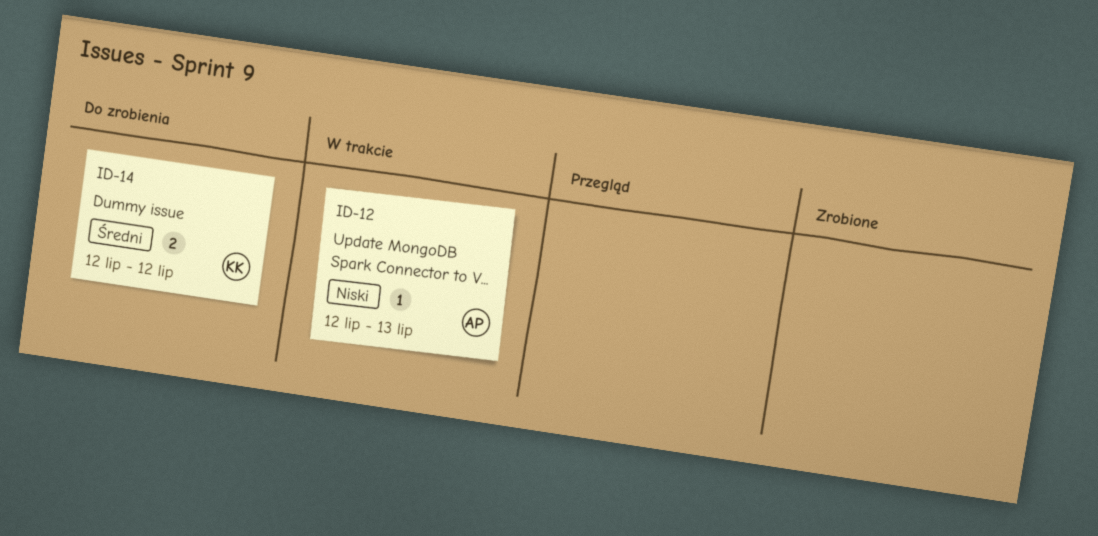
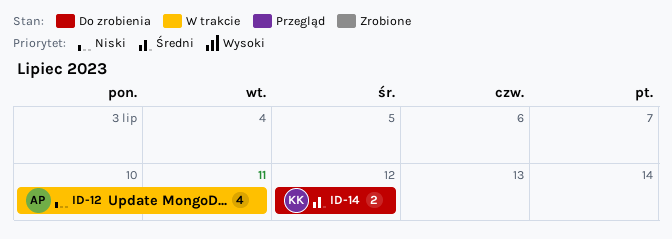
ID-12, estimate: 1 -> 4
ID-12, start: Jul 12 -> Jul 10
ID-12, due: Jul 13 -> Jul 11

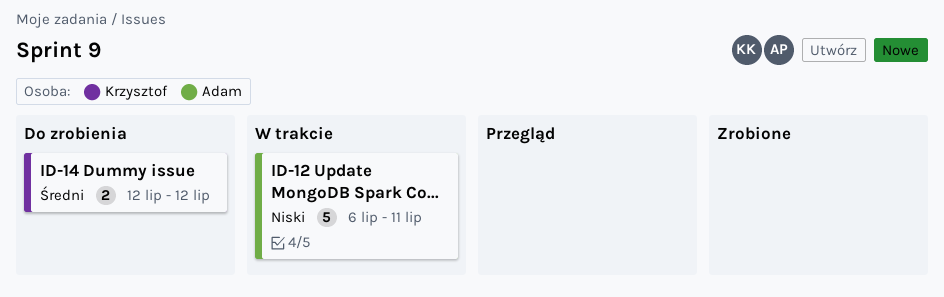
ID-12, estimate: 4 -> 5
ID-12, start: Jul 10 -> Jul 6

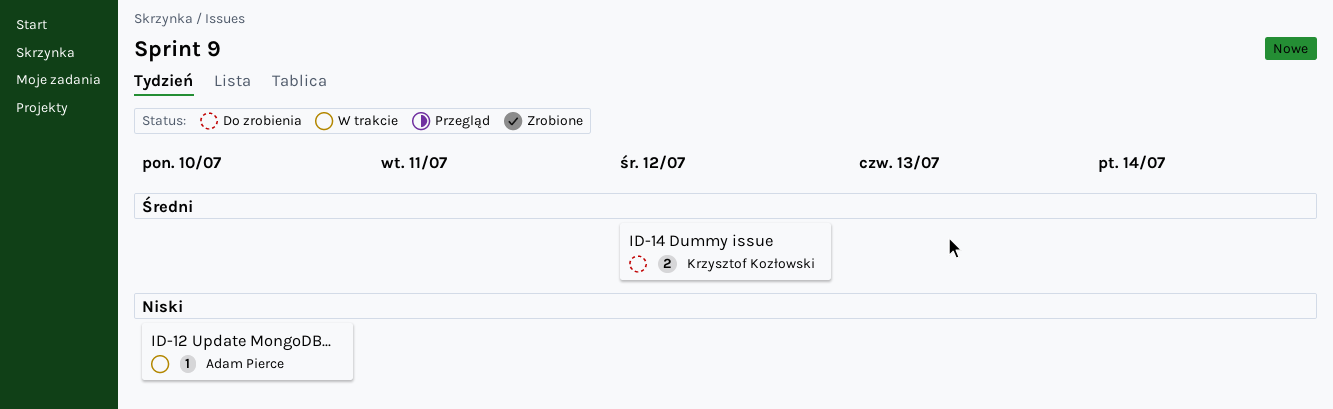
ID-12, estimate: 5 -> 1
ID-12, due: Jul 11 -> Jul 10

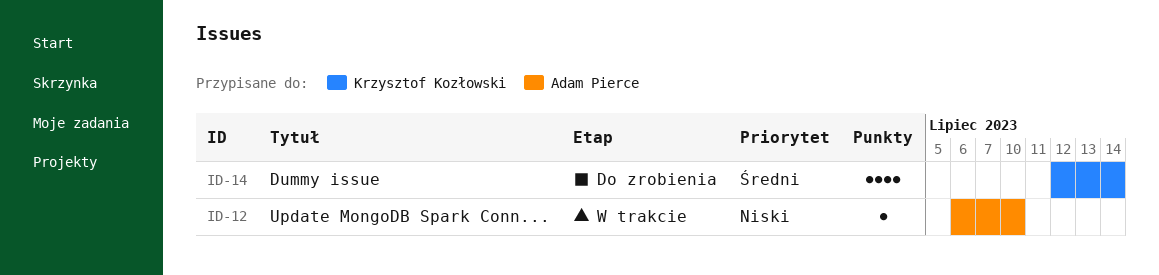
ID-14, estimate: 2 -> 4
ID-14, due: Jul 12 -> Jul 14

